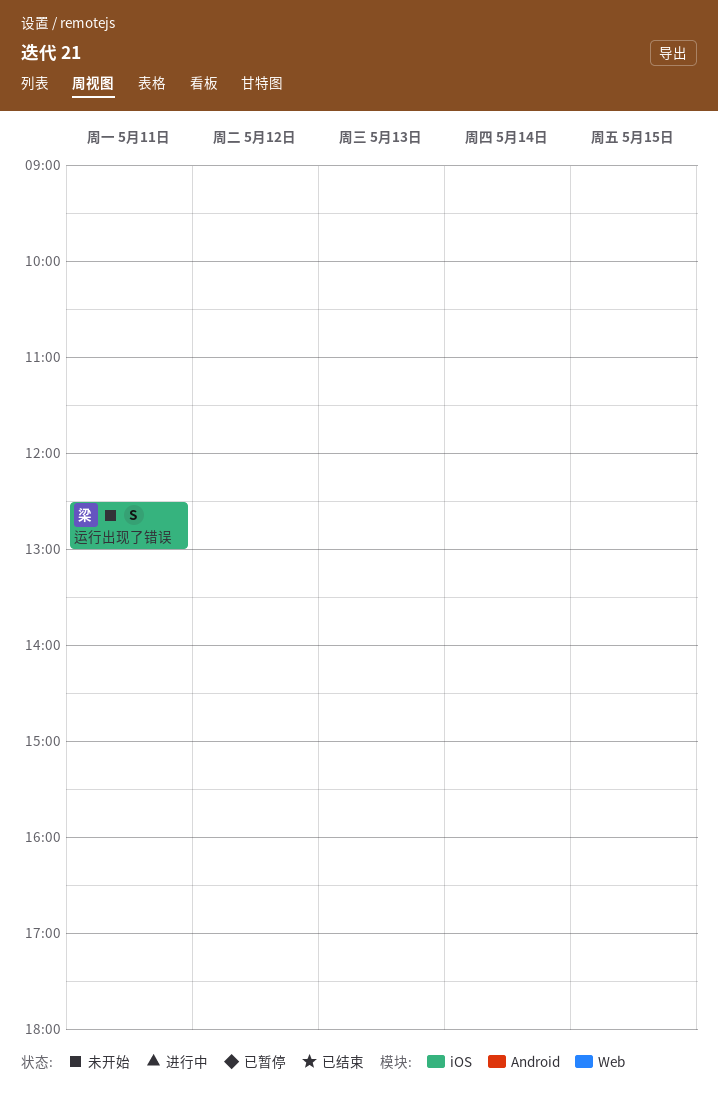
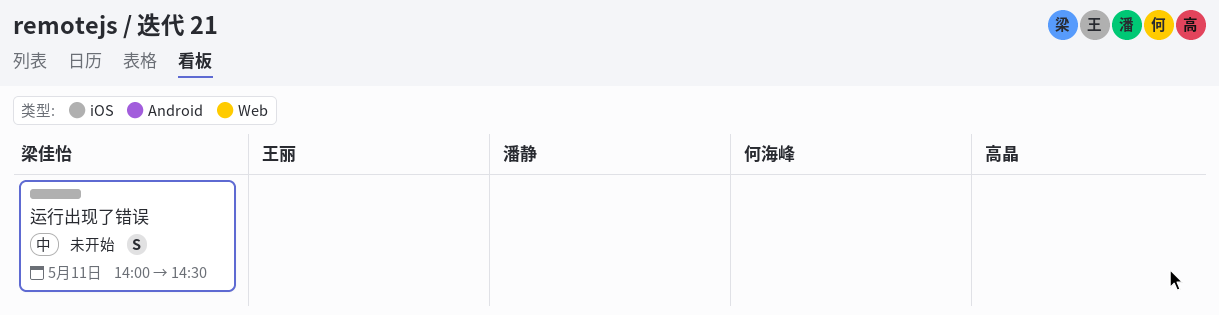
运行出现了错误, begins: 12:30 -> 14:00
运行出现了错误, ends: 13:00 -> 14:30

